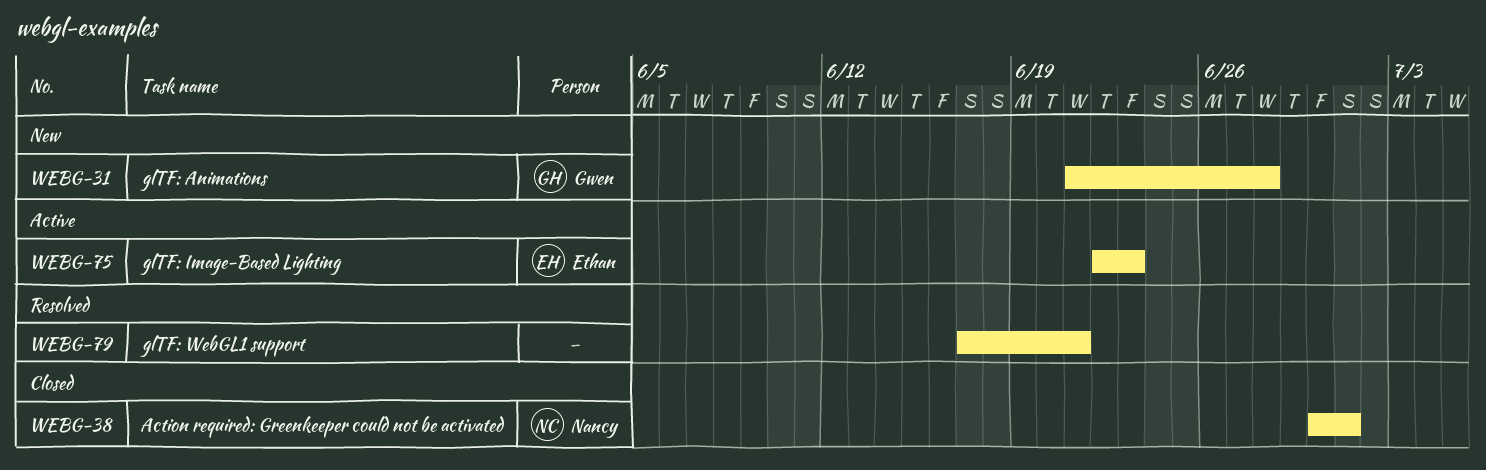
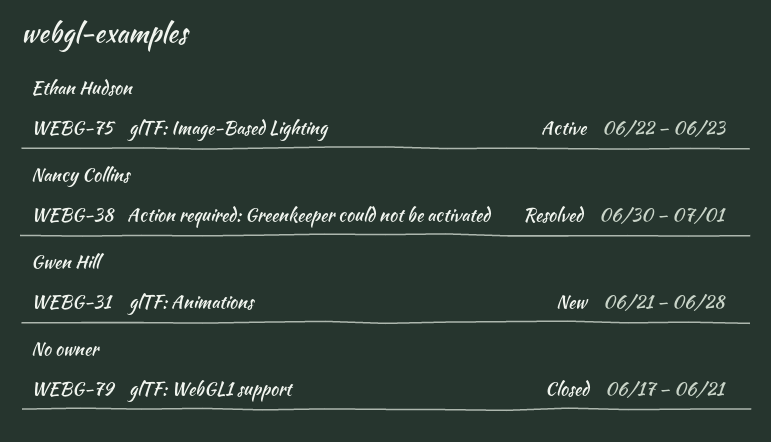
WEBG-38, status: Closed -> Resolved
WEBG-79, status: Resolved -> Closed

